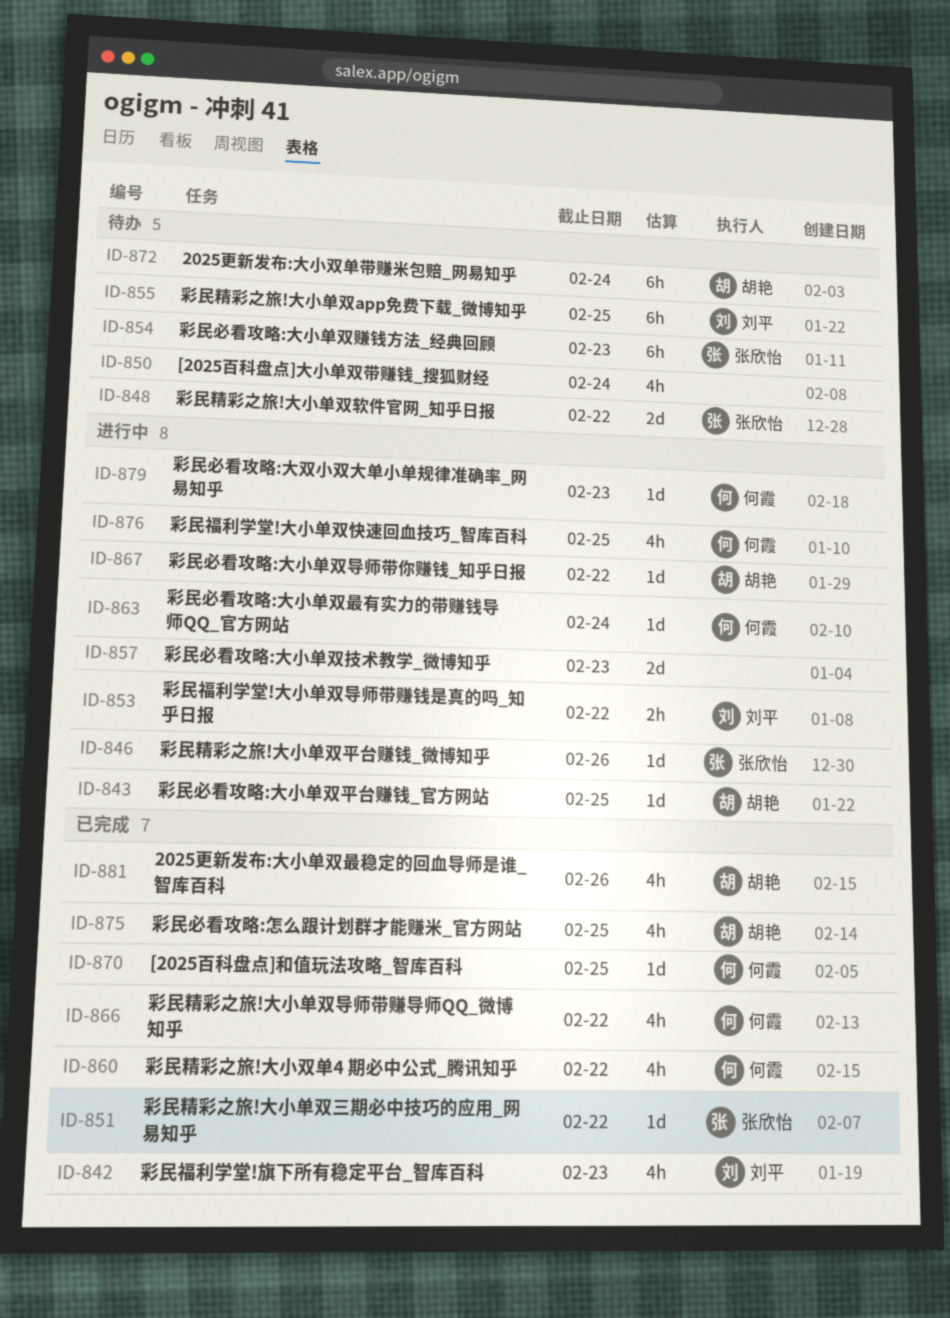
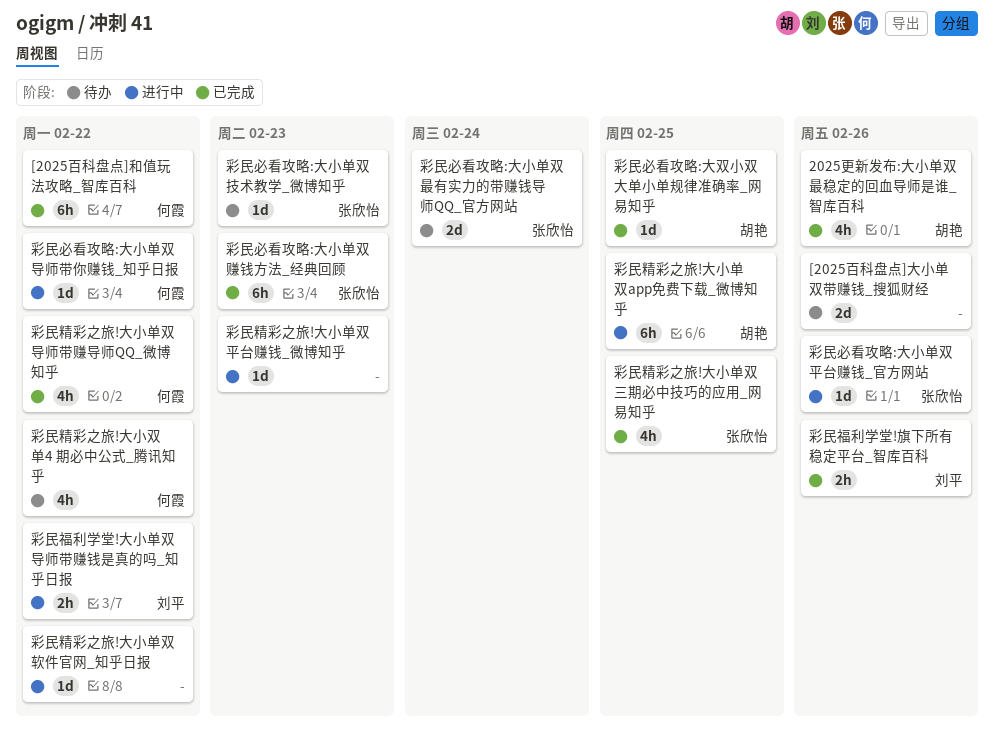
2025更新发布:大小双单带赚米包赔_网易知乎: present -> none
[2025百科盘点]和值玩法攻略_智库百科, estimate: 1d -> 6h
[2025百科盘点]和值玩法攻略_智库百科, due: Feb 25 -> Feb 22
[2025百科盘点]大小单双带赚钱_搜狐财经, estimate: 4h -> 2d
[2025百科盘点]大小单双带赚钱_搜狐财经, due: Feb 24 -> Feb 26
彩民必看攻略:大双小双大单小单规律准确率_网易知乎, status: 进行中 -> 已完成
彩民必看攻略:大双小双大单小单规律准确率_网易知乎, owner: 何霞 -> 胡艳
彩民必看攻略:大双小双大单小单规律准确率_网易知乎, due: Feb 23 -> Feb 25
彩民必看攻略:大小单双导师带你赚钱_知乎日报, owner: 胡艳 -> 何霞
彩民必看攻略:大小单双平台赚钱_官方网站, owner: 胡艳 -> 张欣怡
彩民必看攻略:大小单双平台赚钱_官方网站, due: Feb 25 -> Feb 26
彩民必看攻略:大小单双技术教学_微博知乎, status: 进行中 -> 待办
彩民必看攻略:大小单双技术教学_微博知乎, owner: none -> 张欣怡
彩民必看攻略:大小单双技术教学_微博知乎, estimate: 2d -> 1d
彩民必看攻略:大小单双最有实力的带赚钱导师QQ_官方网站, status: 进行中 -> 待办
彩民必看攻略:大小单双最有实力的带赚钱导师QQ_官方网站, owner: 何霞 -> 张欣怡
彩民必看攻略:大小单双最有实力的带赚钱导师QQ_官方网站, estimate: 1d -> 2d
彩民必看攻略:大小单双赚钱方法_经典回顾, status: 待办 -> 已完成
彩民必看攻略:怎么跟计划群才能赚米_官方网站: present -> none
彩民福利学堂!大小单双快速回血技巧_智库百科: present -> none
彩民福利学堂!旗下所有稳定平台_智库百科, estimate: 4h -> 2h
彩民福利学堂!旗下所有稳定平台_智库百科, due: Feb 23 -> Feb 26
彩民精彩之旅!大小单双app免费下载_微博知乎, status: 待办 -> 进行中
彩民精彩之旅!大小单双app免费下载_微博知乎, owner: 刘平 -> 胡艳
彩民精彩之旅!大小单双三期必中技巧的应用_网易知乎, estimate: 1d -> 4h
彩民精彩之旅!大小单双三期必中技巧的应用_网易知乎, due: Feb 22 -> Feb 25
彩民精彩之旅!大小单双平台赚钱_微博知乎, owner: 张欣怡 -> none
彩民精彩之旅!大小单双平台赚钱_微博知乎, due: Feb 26 -> Feb 23
彩民精彩之旅!大小单双软件官网_知乎日报, status: 待办 -> 进行中
彩民精彩之旅!大小单双软件官网_知乎日报, owner: 张欣怡 -> none
彩民精彩之旅!大小单双软件官网_知乎日报, estimate: 2d -> 1d
彩民精彩之旅!大小双单4 期必中公式_腾讯知乎, status: 已完成 -> 待办

